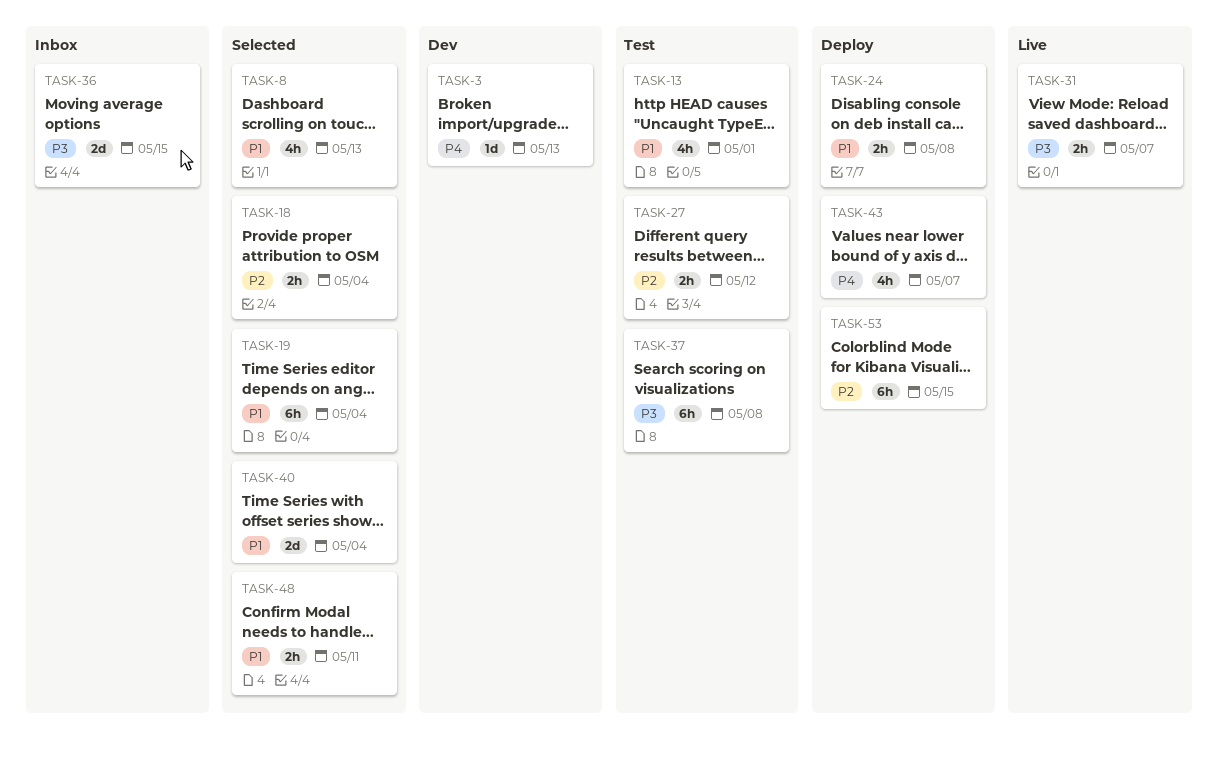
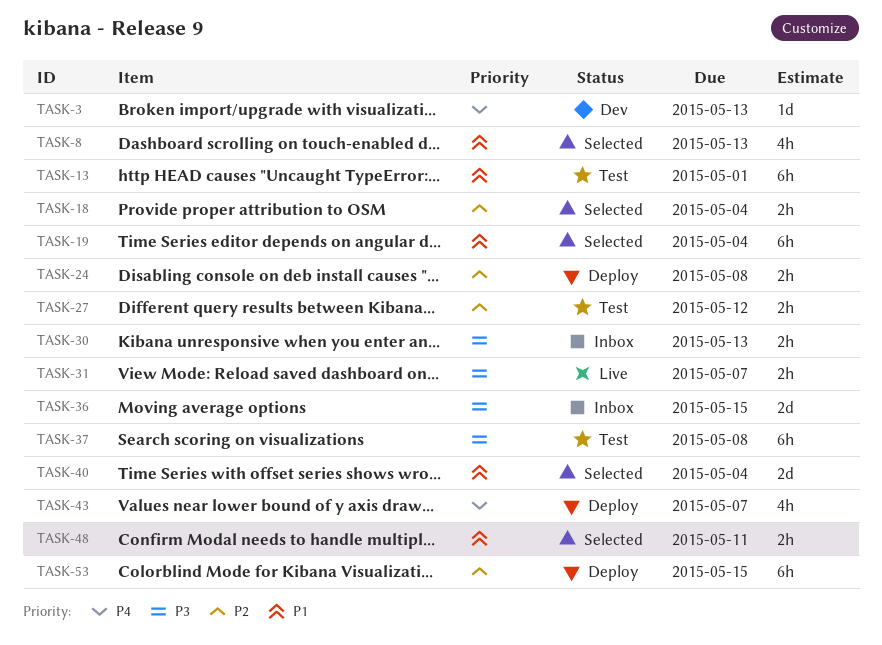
TASK-13, estimate: 4h -> 6h
TASK-24, priority: P1 -> P2
TASK-30: none -> present

